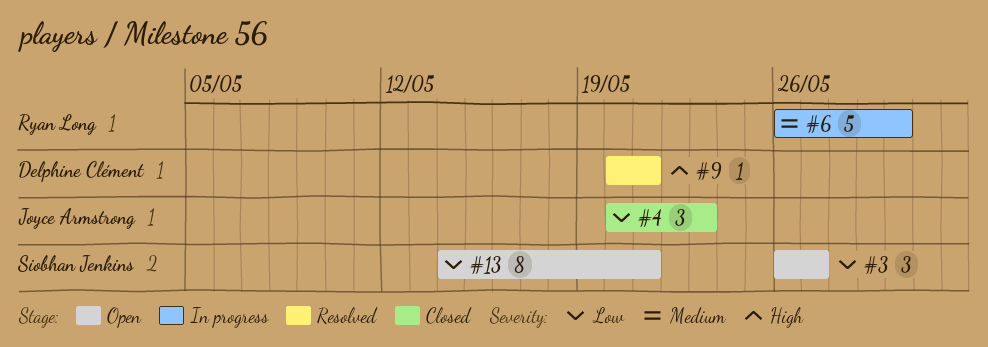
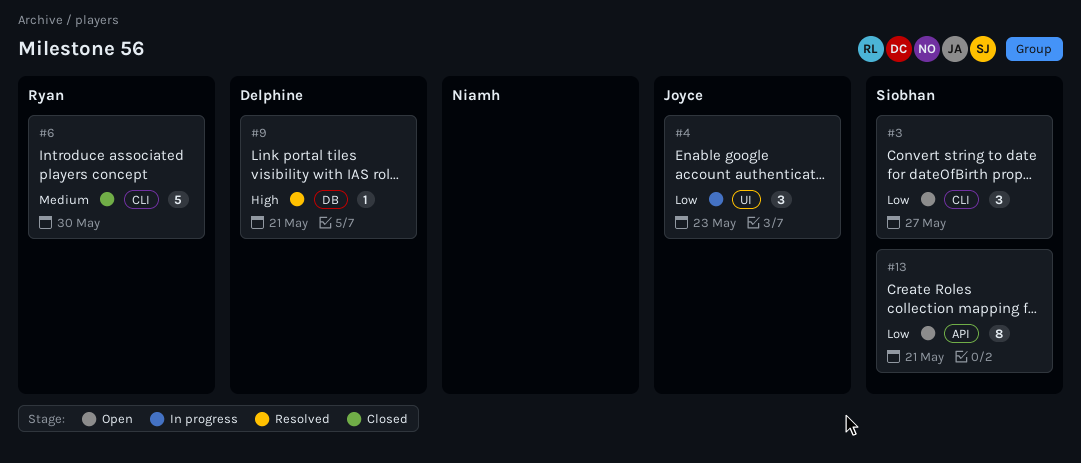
#4, status: Closed -> In progress
#6, status: In progress -> Closed

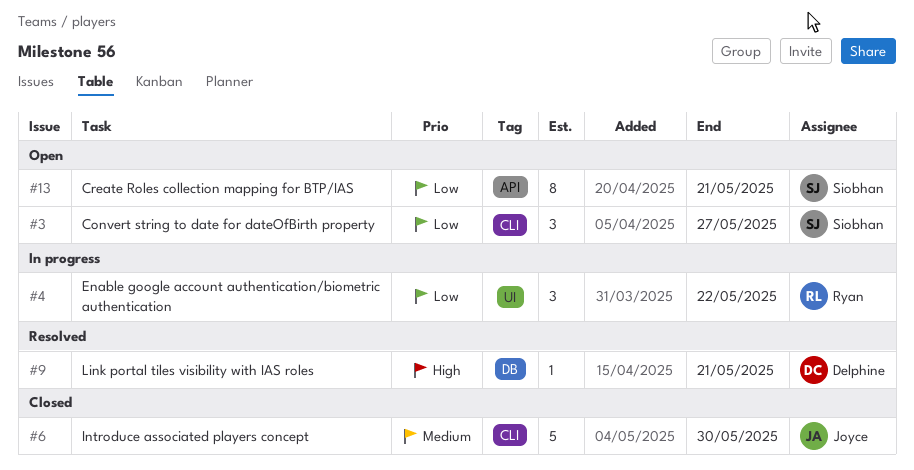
#4, owner: Joyce -> Ryan
#4, due: May 23 -> May 22
#6, owner: Ryan -> Joyce

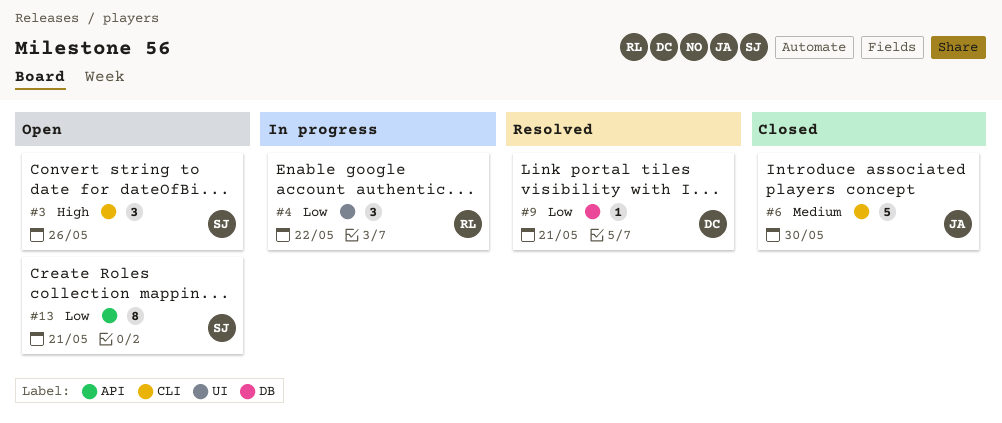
#3, priority: Low -> High
#3, due: May 27 -> May 26
#9, priority: High -> Low

